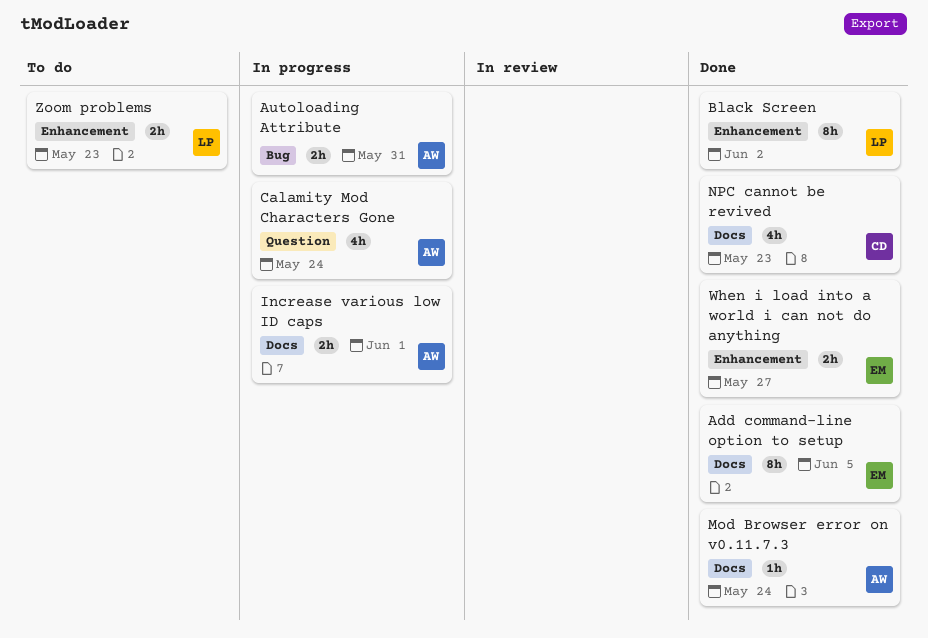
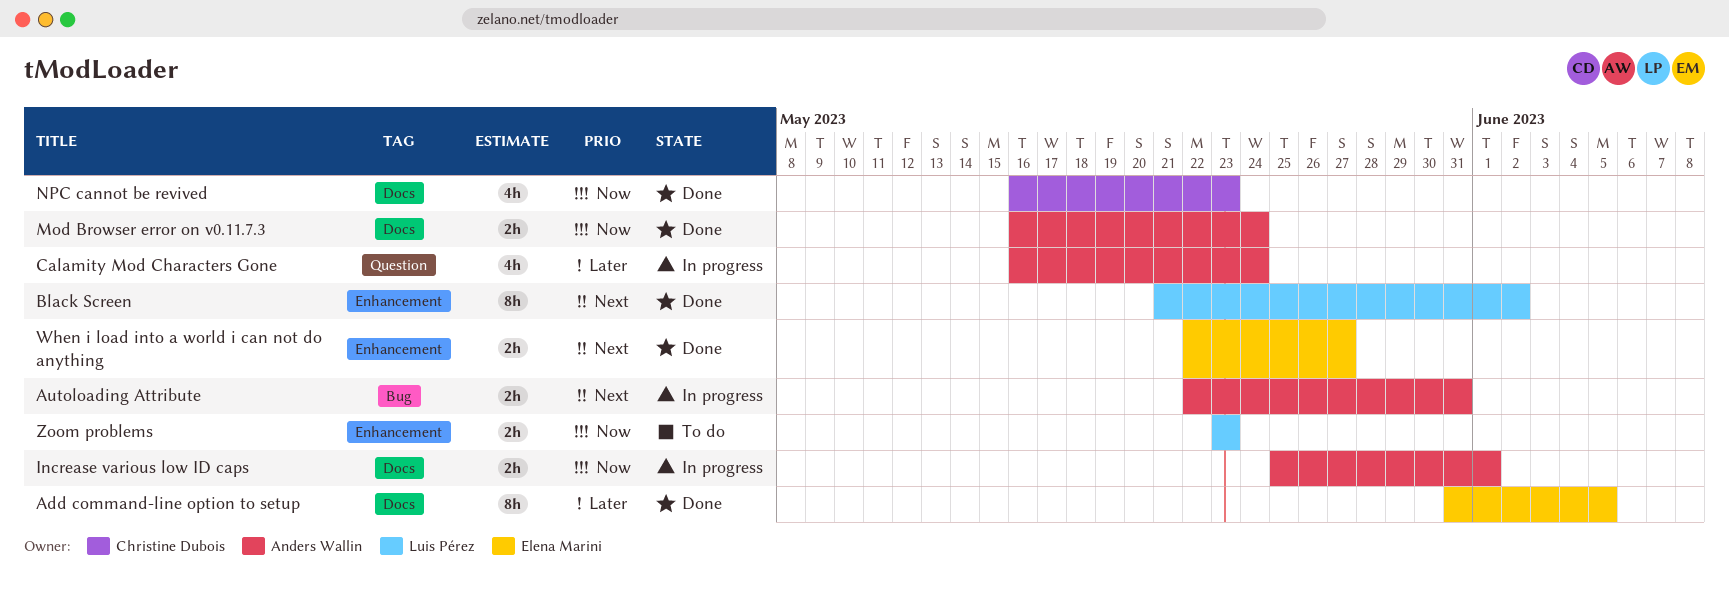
Mod Browser error on v0.11.7.3, estimate: 1h -> 2h

